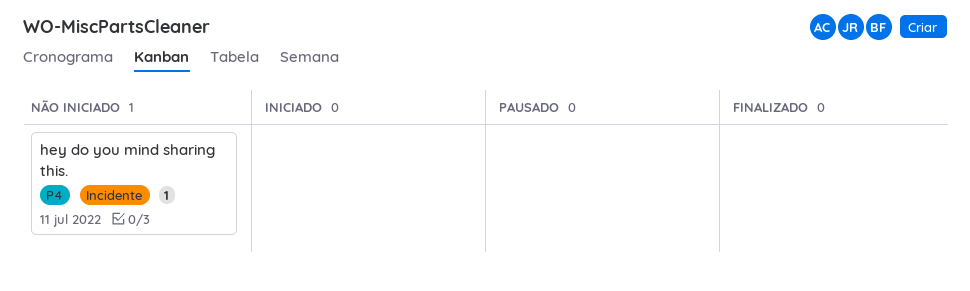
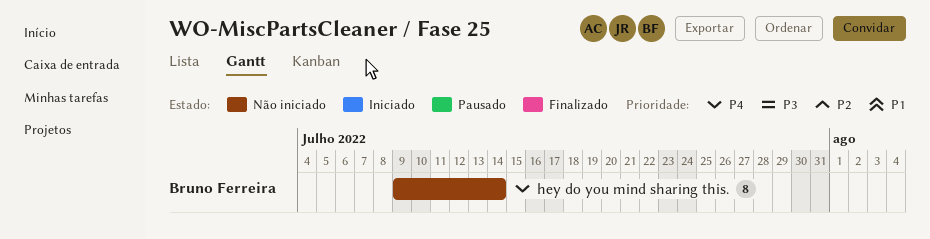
hey do you mind sharing this., estimate: 1 -> 8
hey do you mind sharing this., due: Jul 11 -> Jul 14

